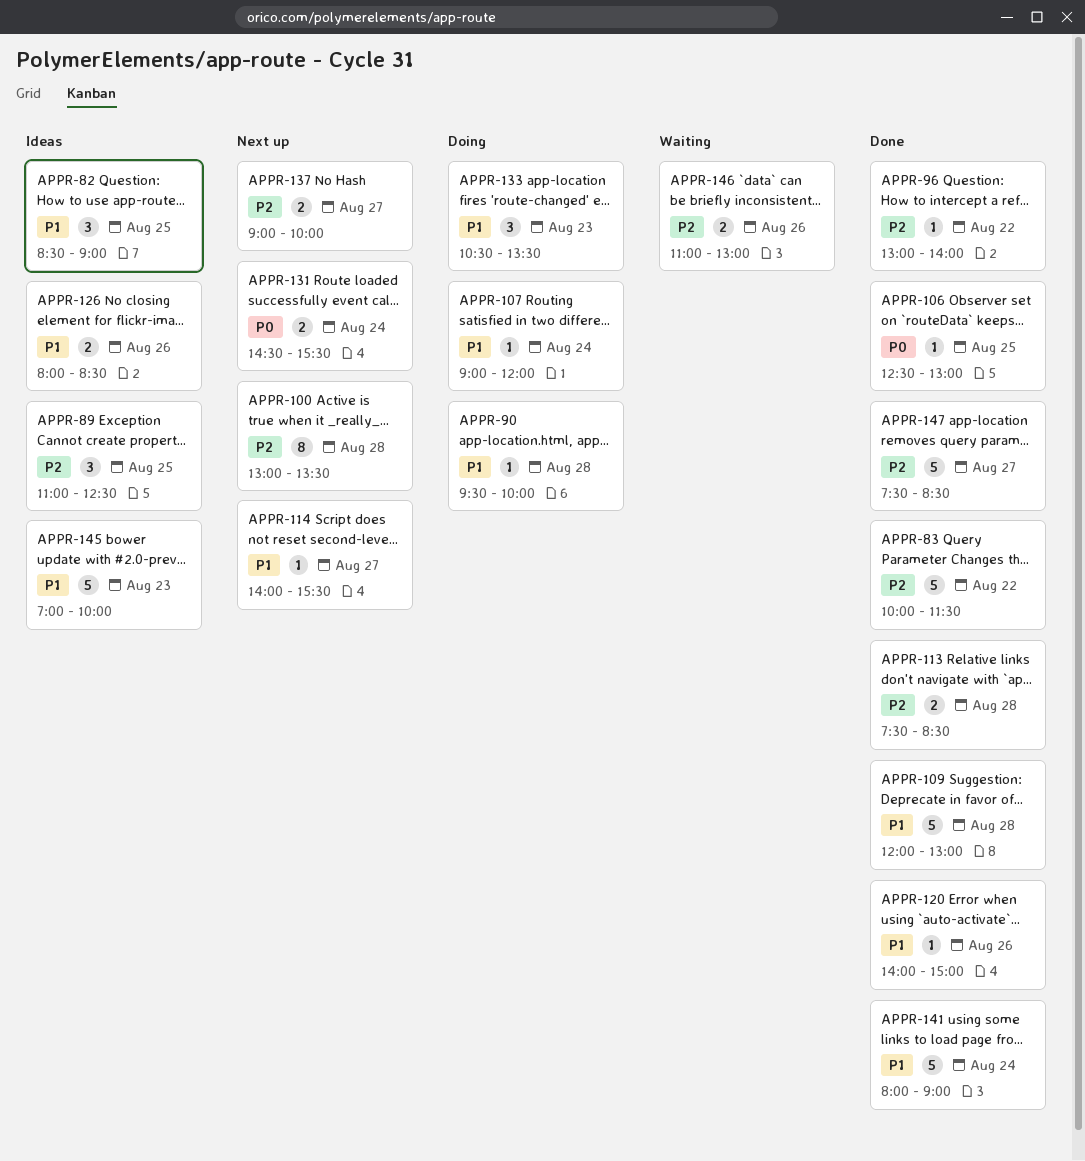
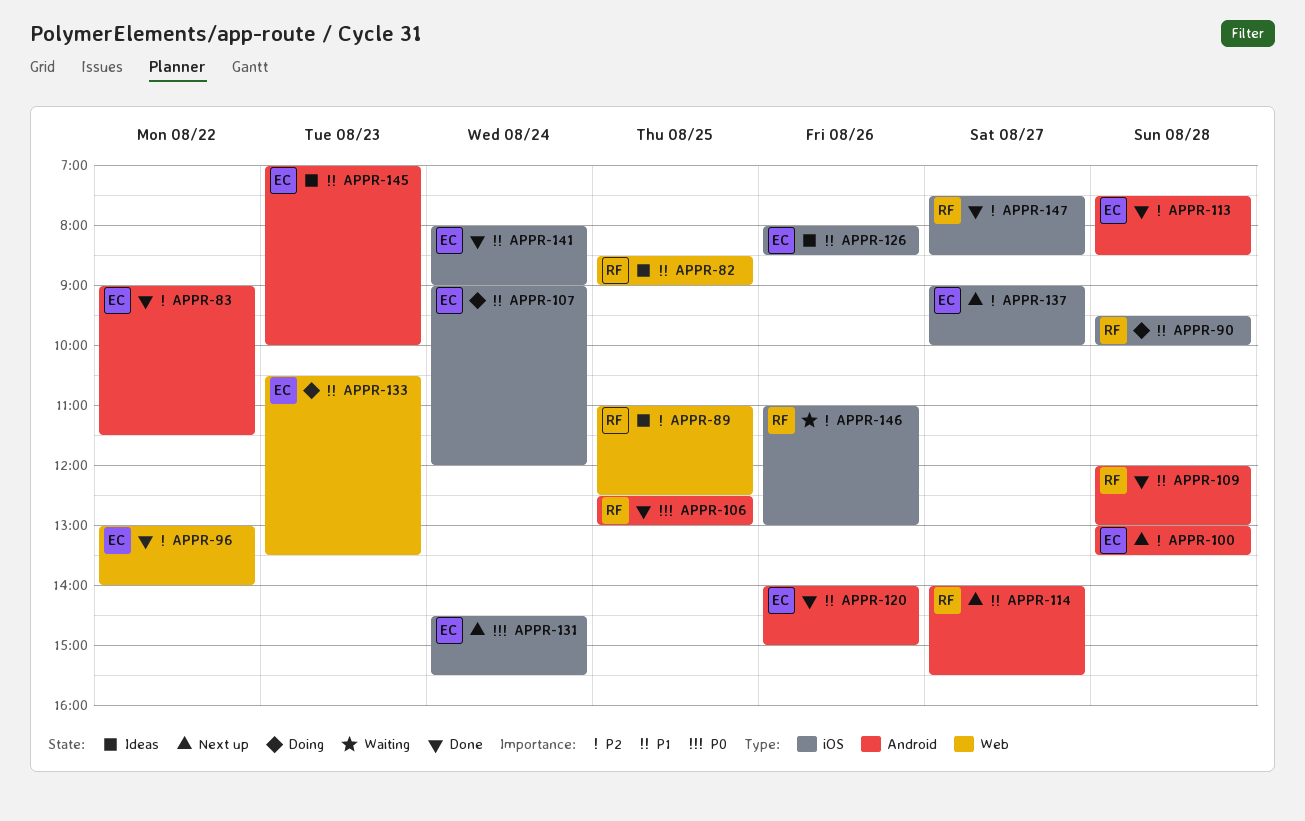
APPR-83, begins: 10:00 -> 09:00

